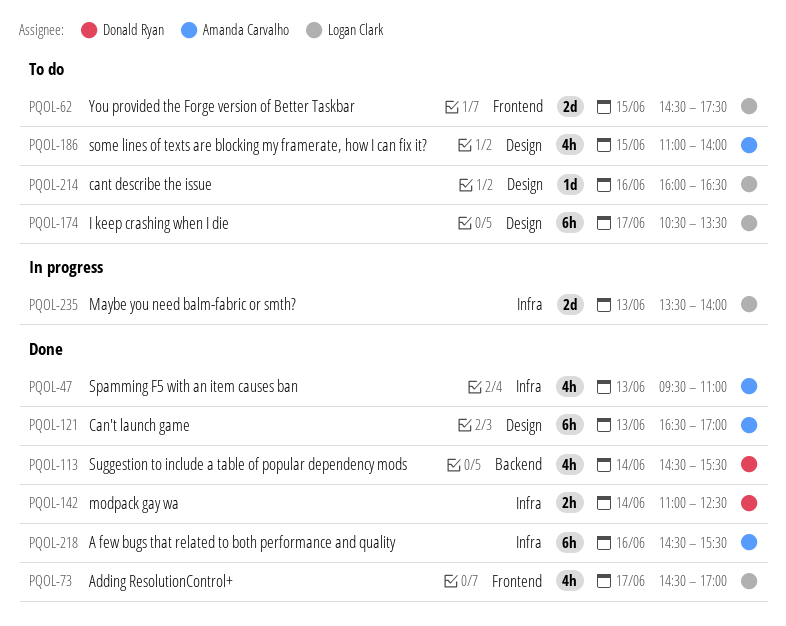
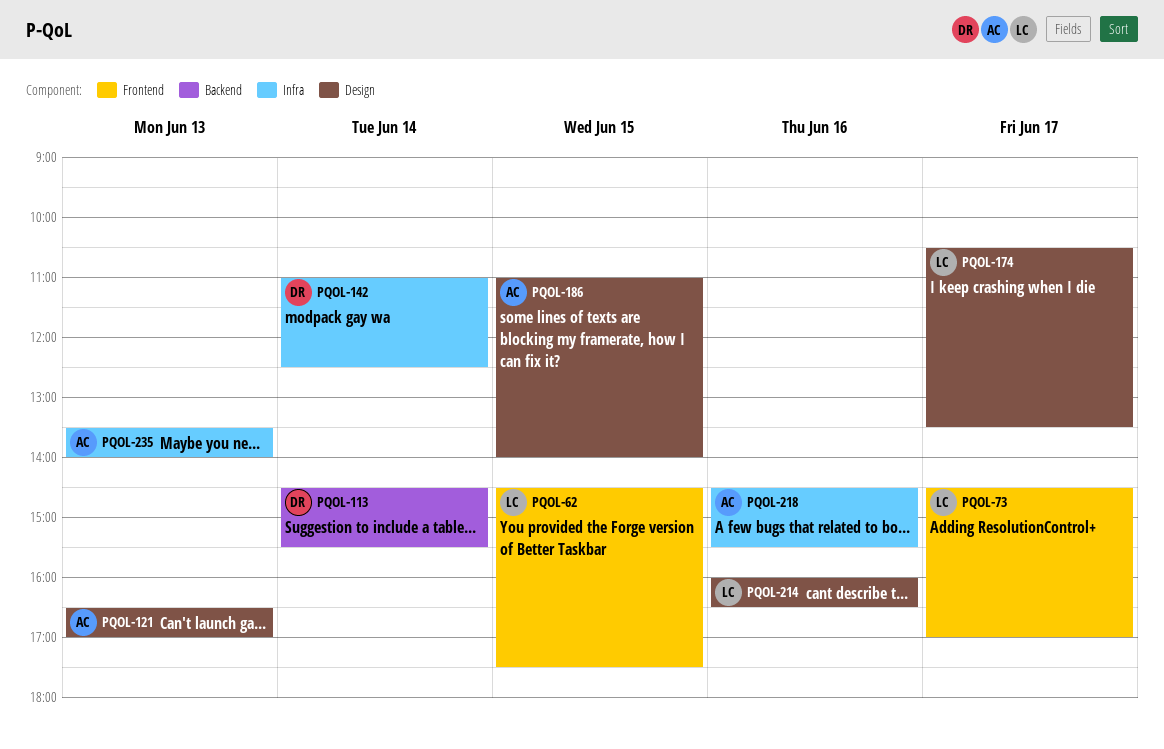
PQOL-47: present -> none
PQOL-235, owner: Logan Clark -> Amanda Carvalho

